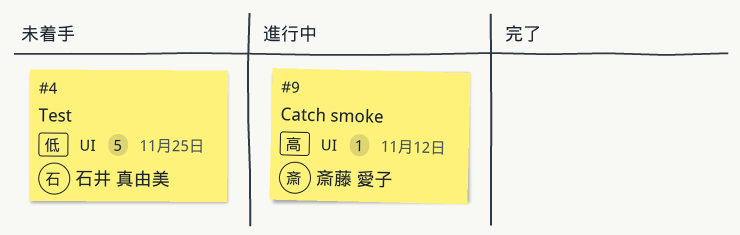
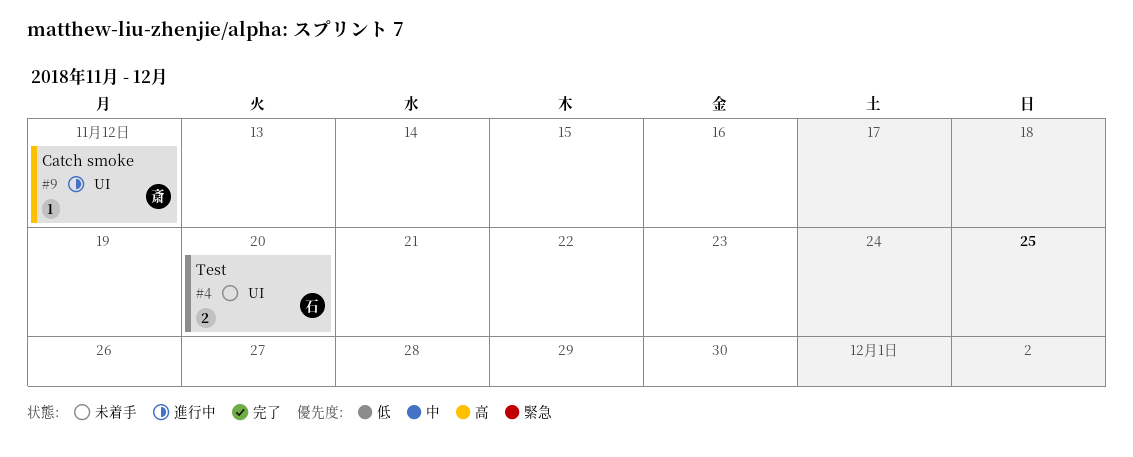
#4, estimate: 5 -> 2
#4, due: Nov 25 -> Nov 20

